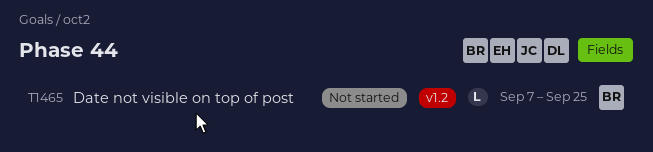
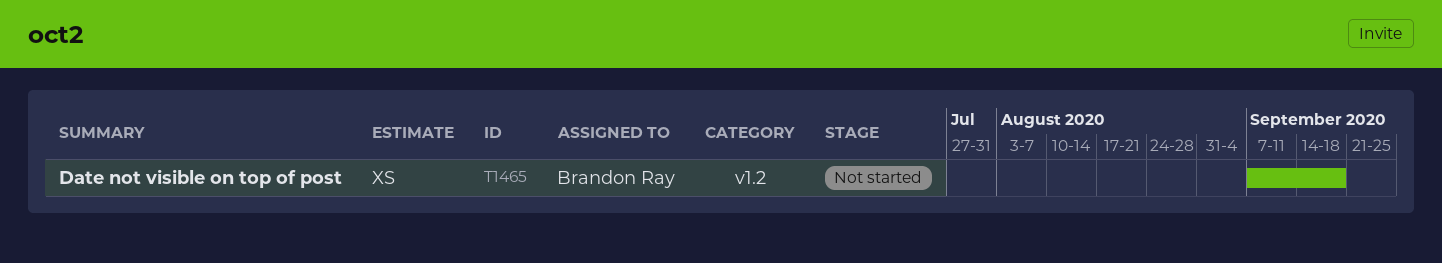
T1465, estimate: L -> XS
T1465, due: Sep 25 -> Sep 18

